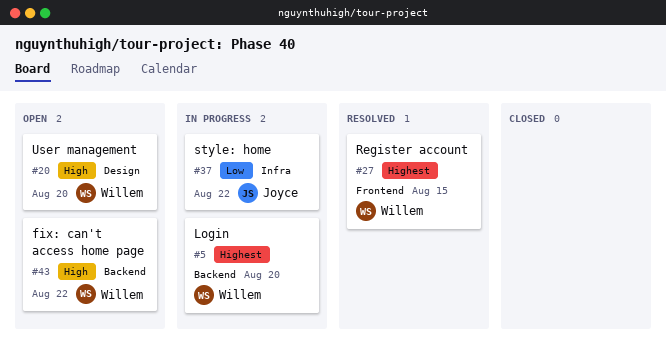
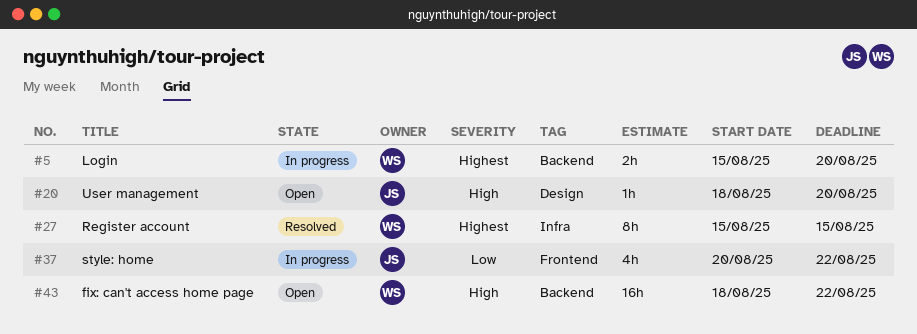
#20, owner: Willem -> Joyce
#27, label: Frontend -> Infra
#37, label: Infra -> Frontend

